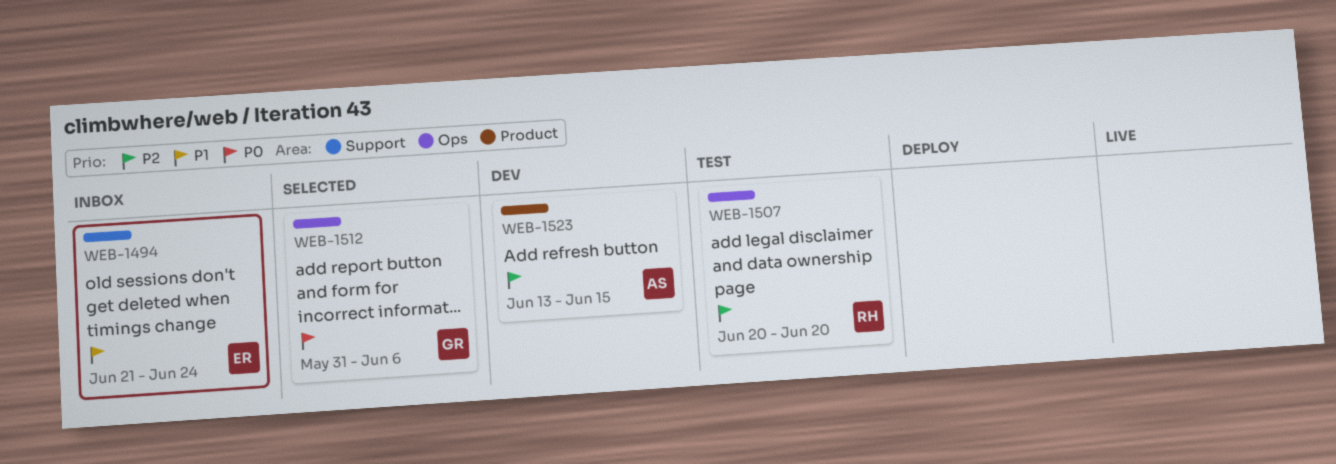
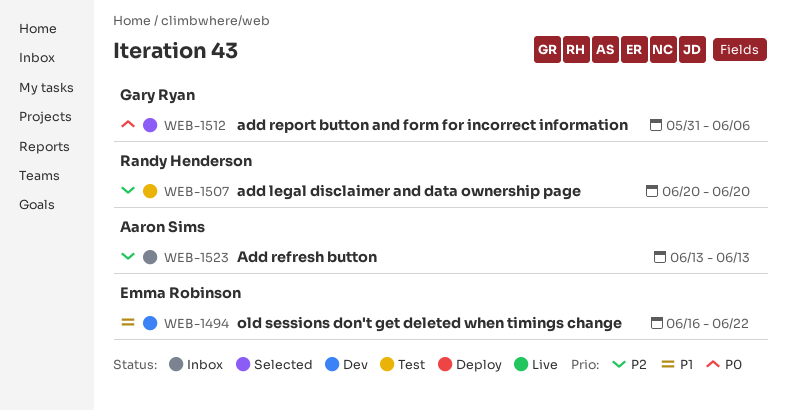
WEB-1494, status: Inbox -> Dev
WEB-1494, start: Jun 21 -> Jun 16
WEB-1494, due: Jun 24 -> Jun 22
WEB-1523, status: Dev -> Inbox
WEB-1523, due: Jun 15 -> Jun 13

